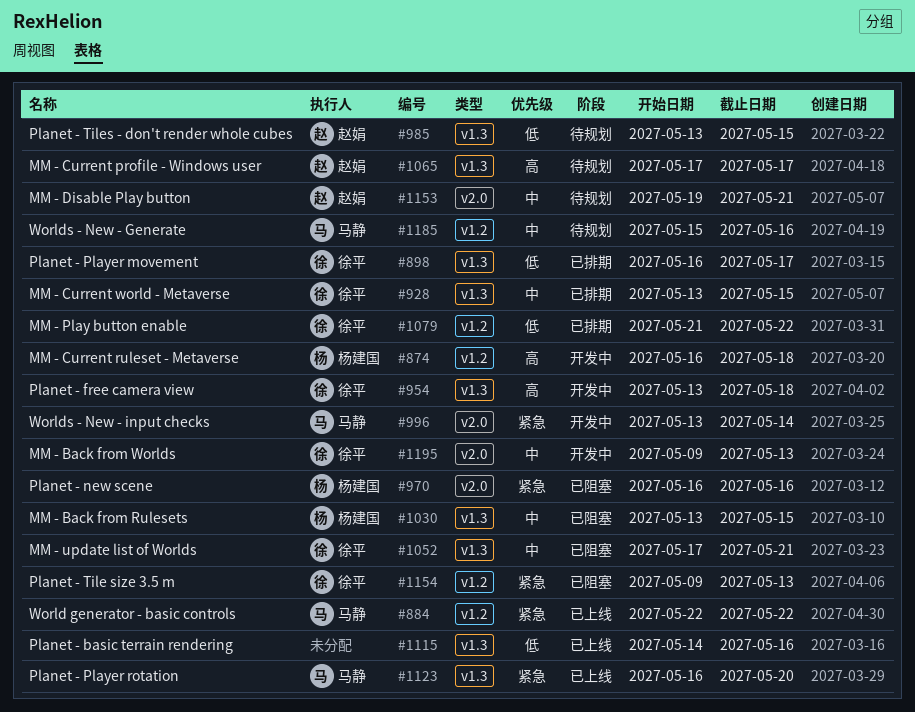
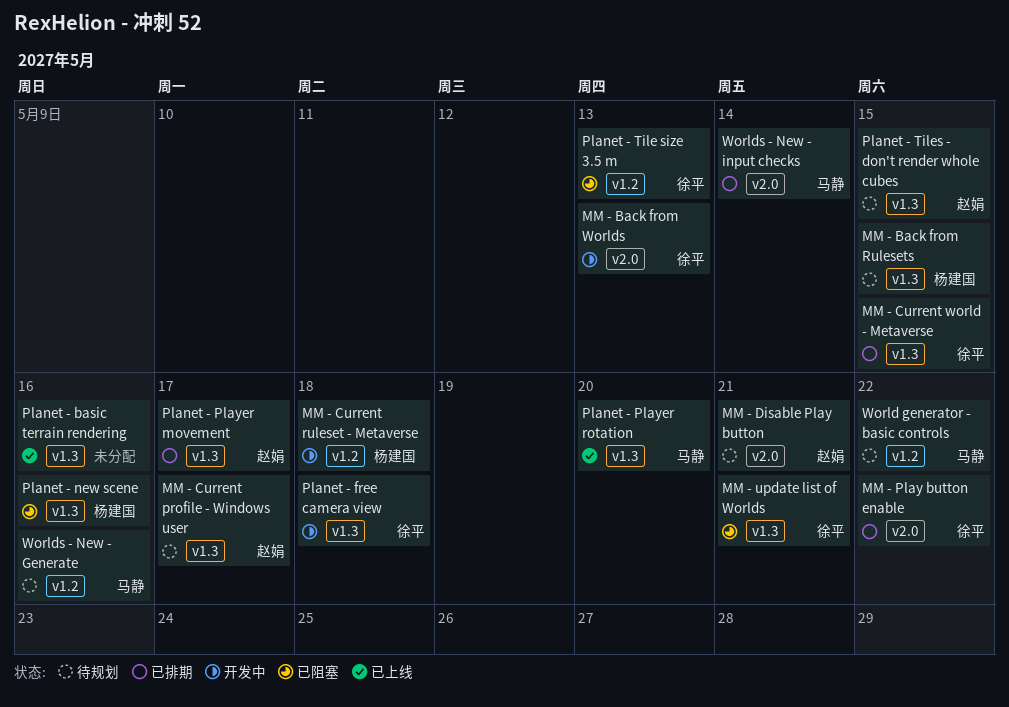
MM - Back from Rulesets, status: 已阻塞 -> 待规划
MM - Play button enable, label: v1.2 -> v2.0
Planet - new scene, label: v2.0 -> v1.3
Planet - Player movement, owner: 徐平 -> 赵娟
World generator - basic controls, status: 已上线 -> 待规划
Worlds - New - input checks, status: 开发中 -> 已排期

